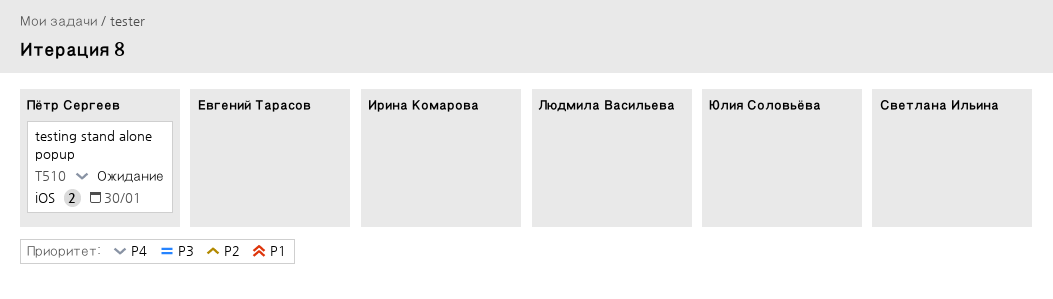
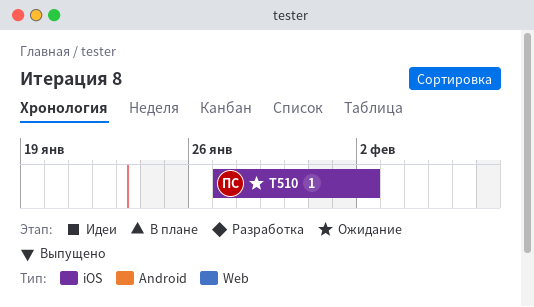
T510, estimate: 2 -> 1
T510, due: Jan 30 -> Feb 2

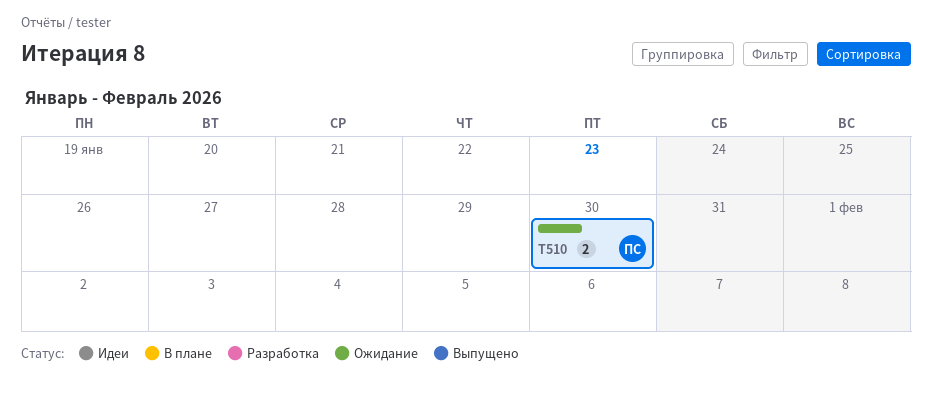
T510, estimate: 1 -> 2
T510, due: Feb 2 -> Jan 30

